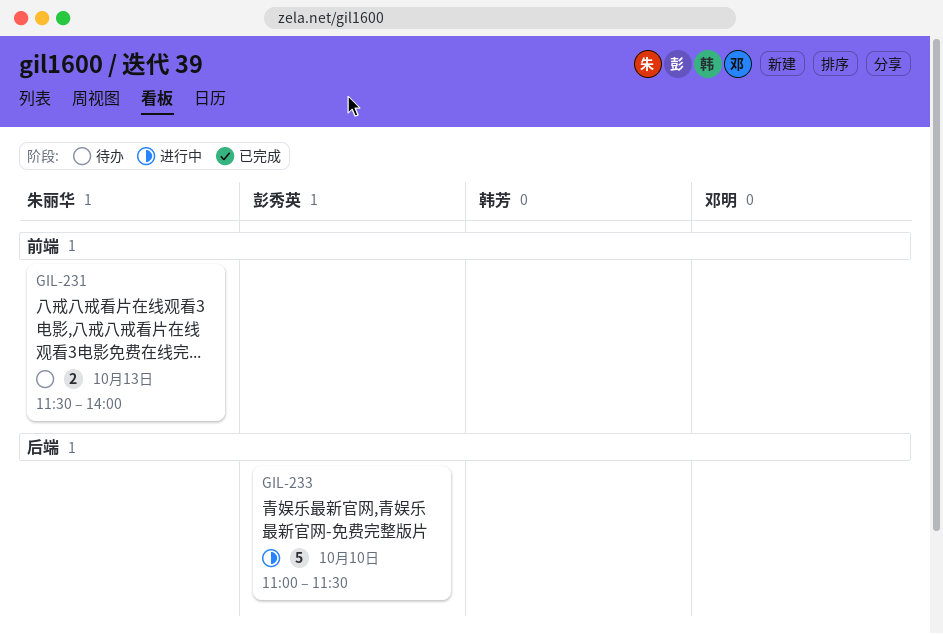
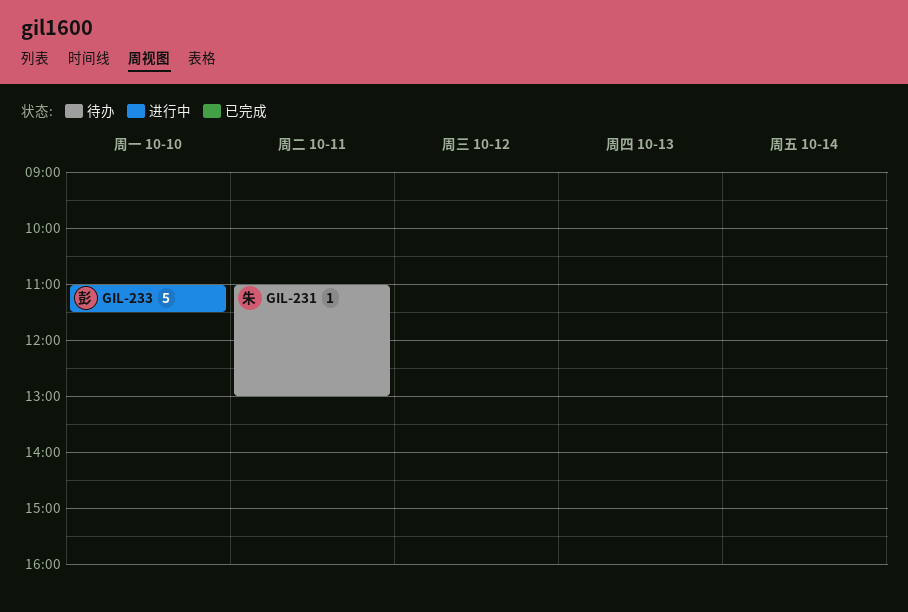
GIL-231, estimate: 2 -> 1
GIL-231, day: Oct 13 -> Oct 11
GIL-231, begins: 11:30 -> 11:00
GIL-231, ends: 14:00 -> 13:00

